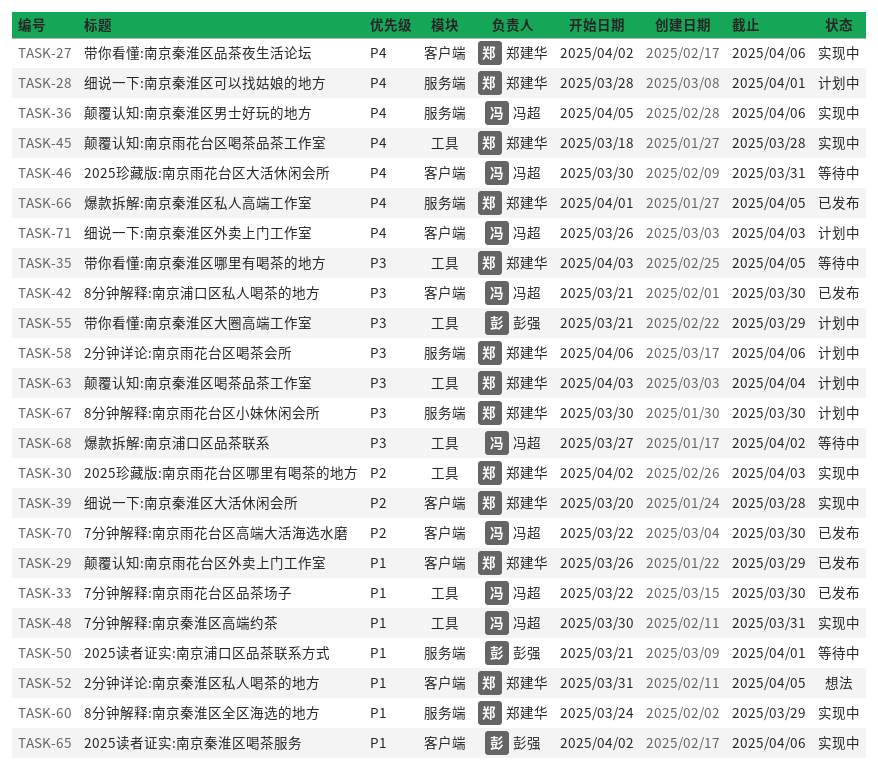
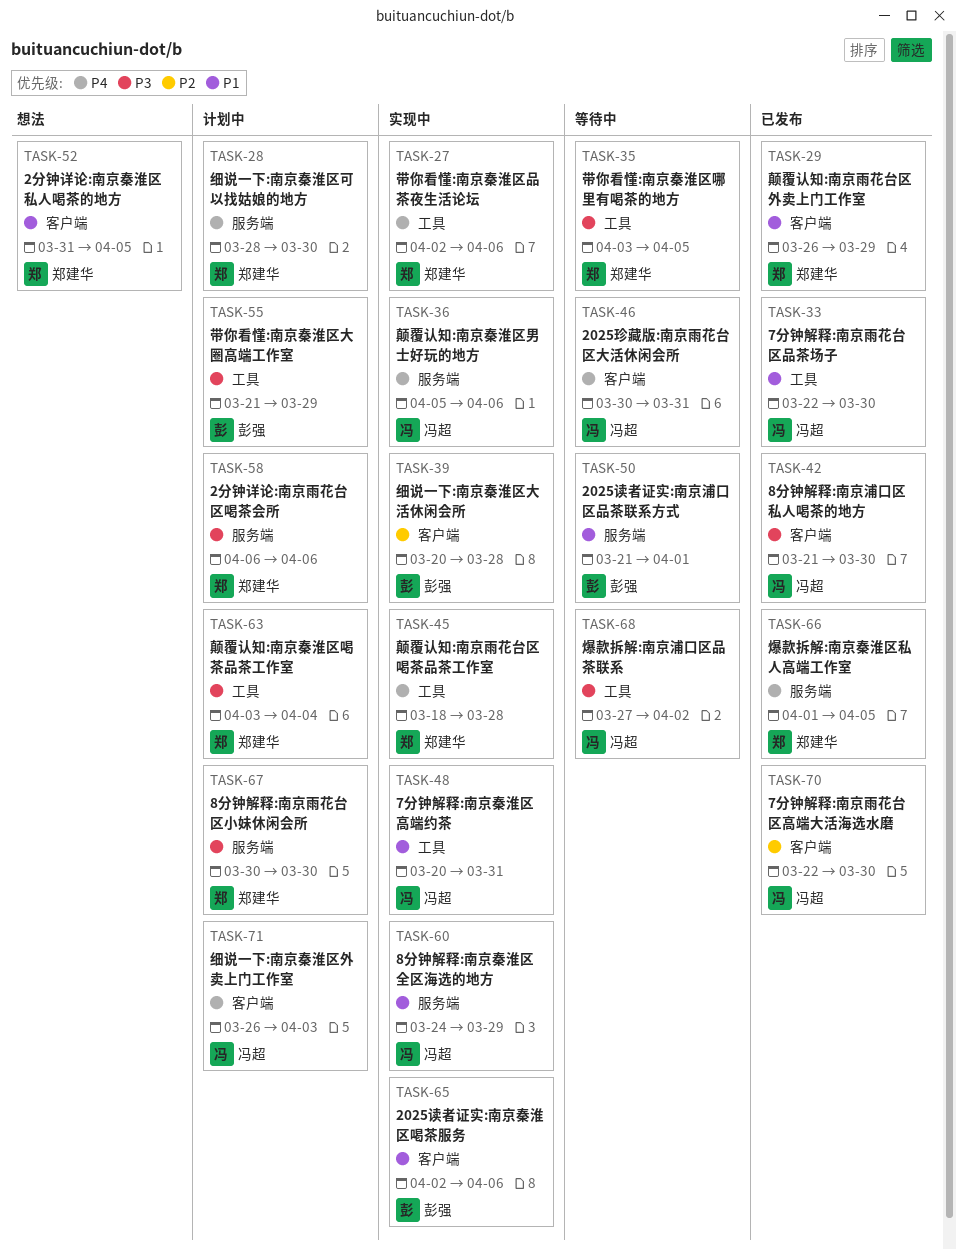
TASK-27, label: 客户端 -> 工具
TASK-28, due: Apr 1 -> Mar 30
TASK-30: present -> none
TASK-39, owner: 郑建华 -> 彭强
TASK-48, start: Mar 30 -> Mar 20
TASK-60, owner: 郑建华 -> 冯超

